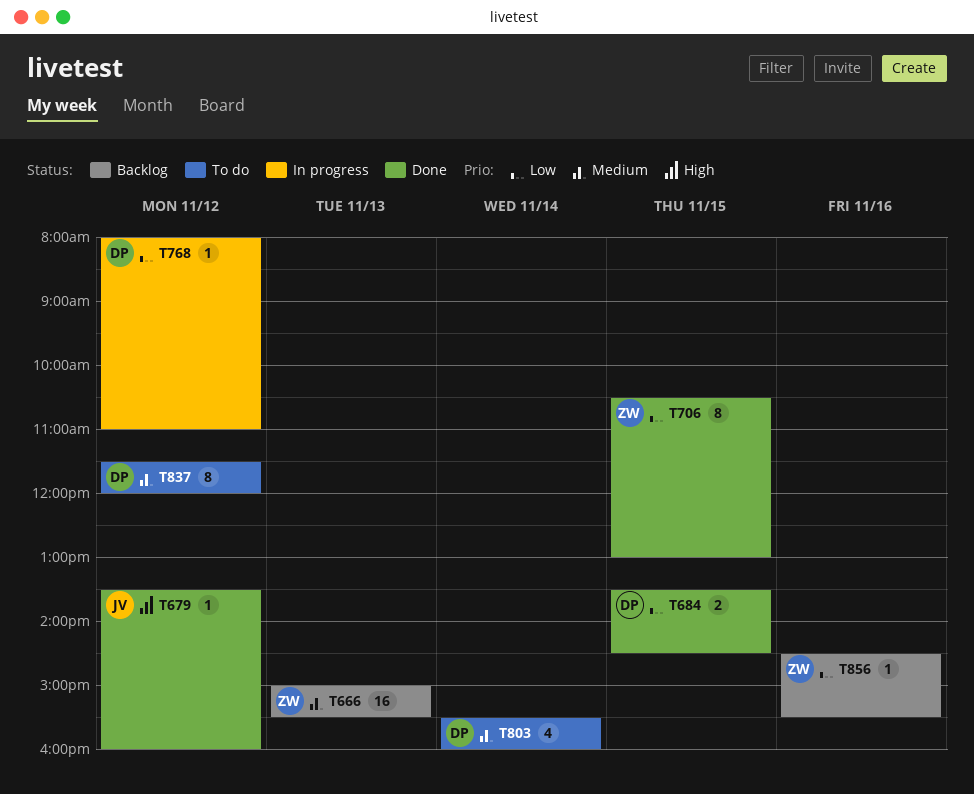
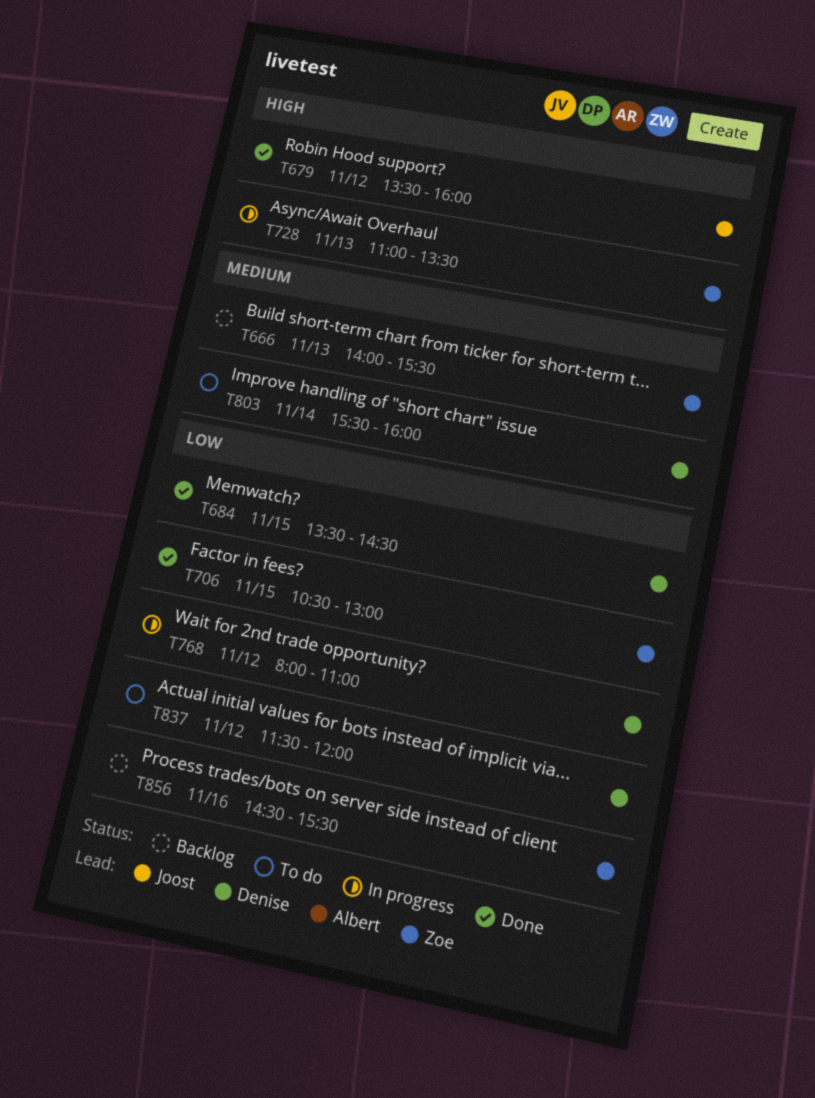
T666, begins: 15:00 -> 14:00
T728: none -> present
T837, priority: Medium -> Low

